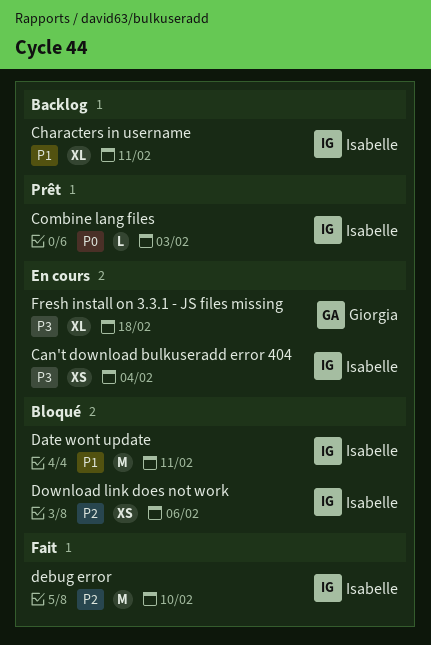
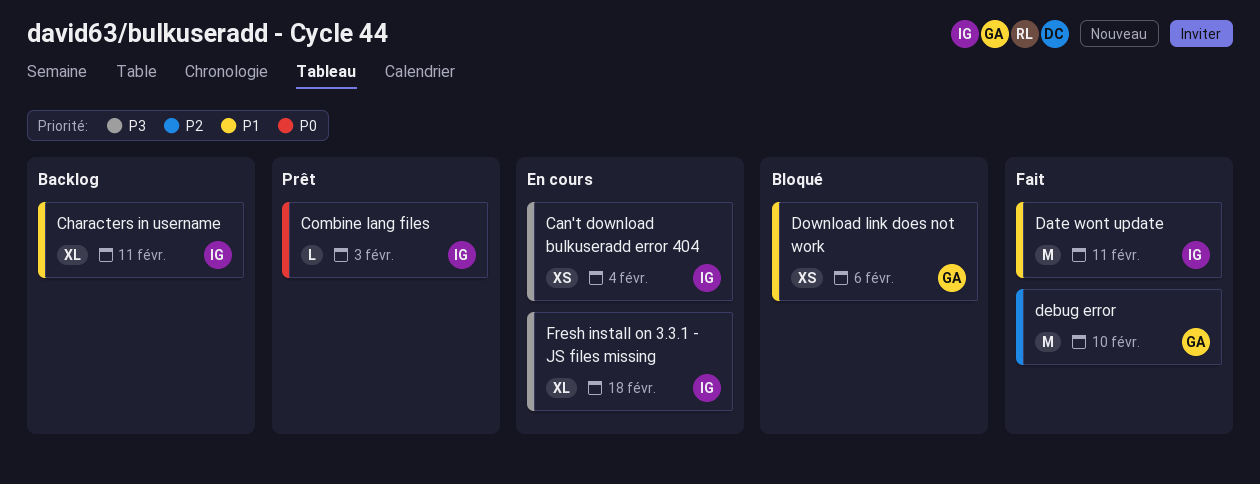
Date wont update, status: Bloqué -> Fait
debug error, owner: Isabelle -> Giorgia
Download link does not work, owner: Isabelle -> Giorgia
Download link does not work, priority: P2 -> P1
Fresh install on 3.3.1 - JS files missing, owner: Giorgia -> Isabelle

